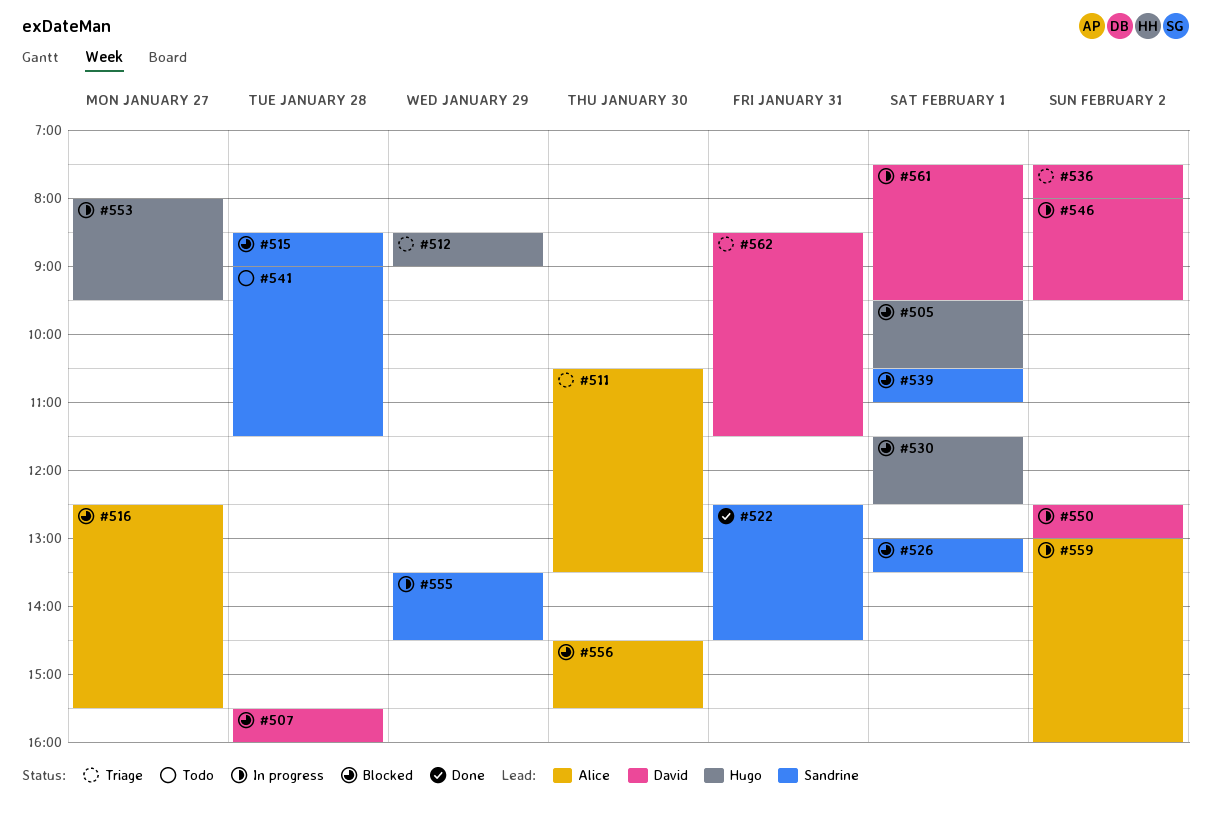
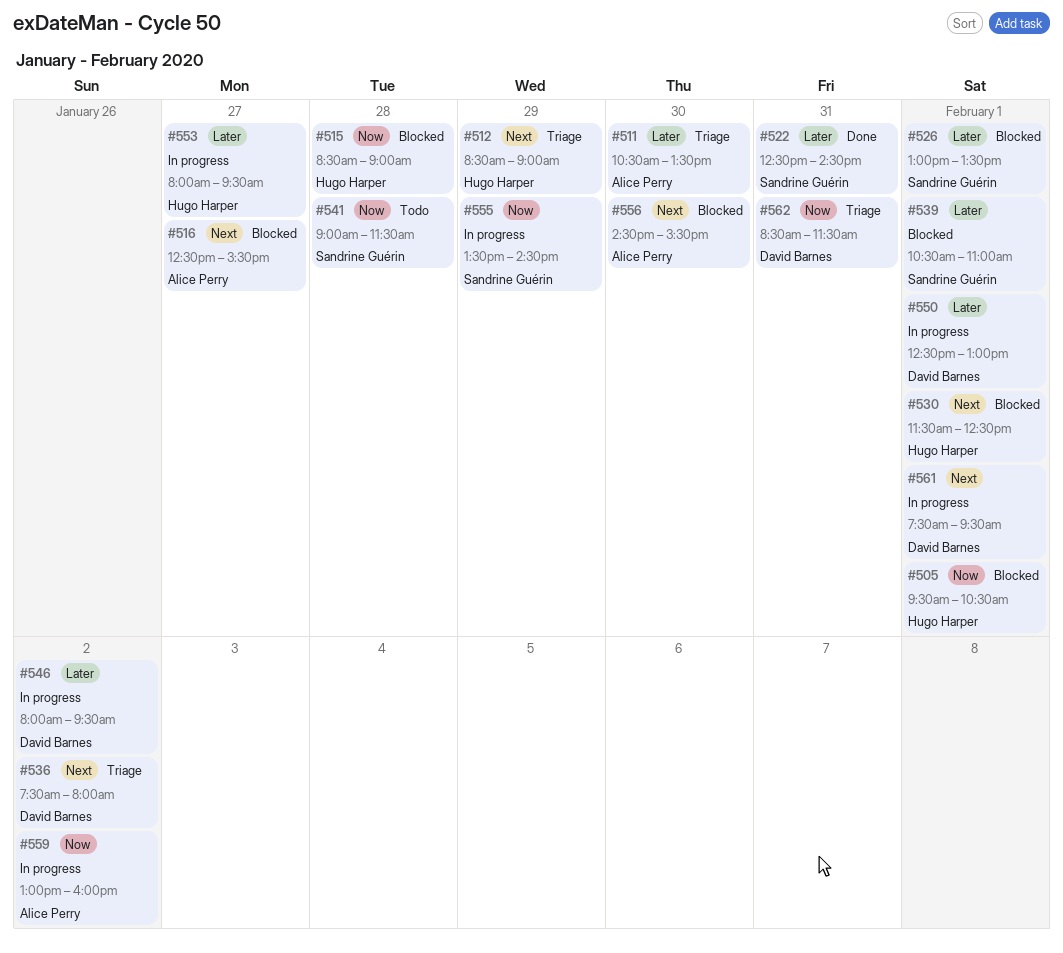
#507: present -> none
#515, owner: Sandrine Guérin -> Hugo Harper
#550, day: Feb 2 -> Feb 1

